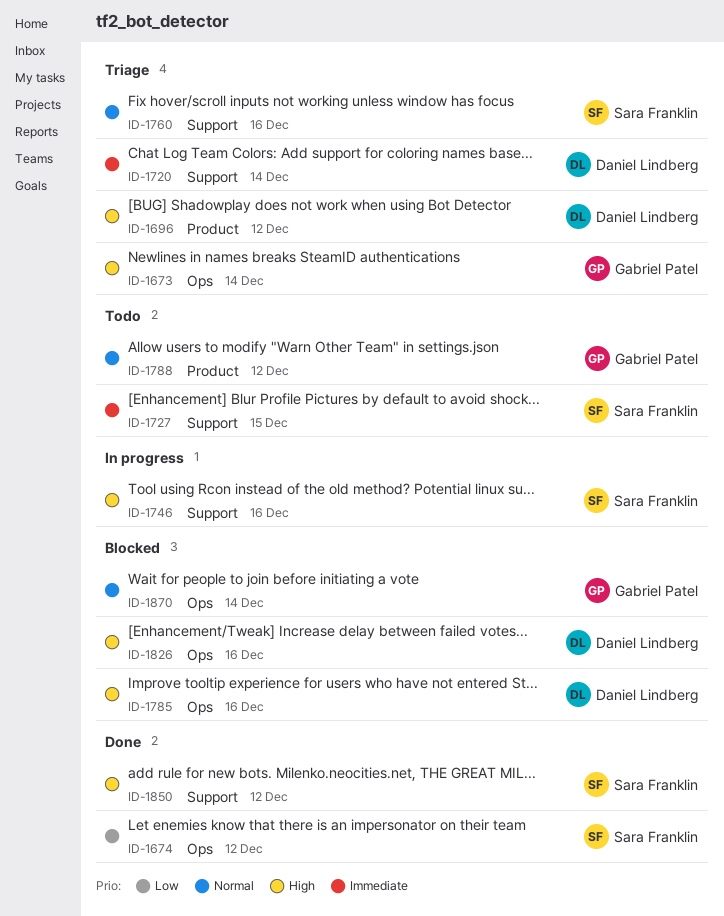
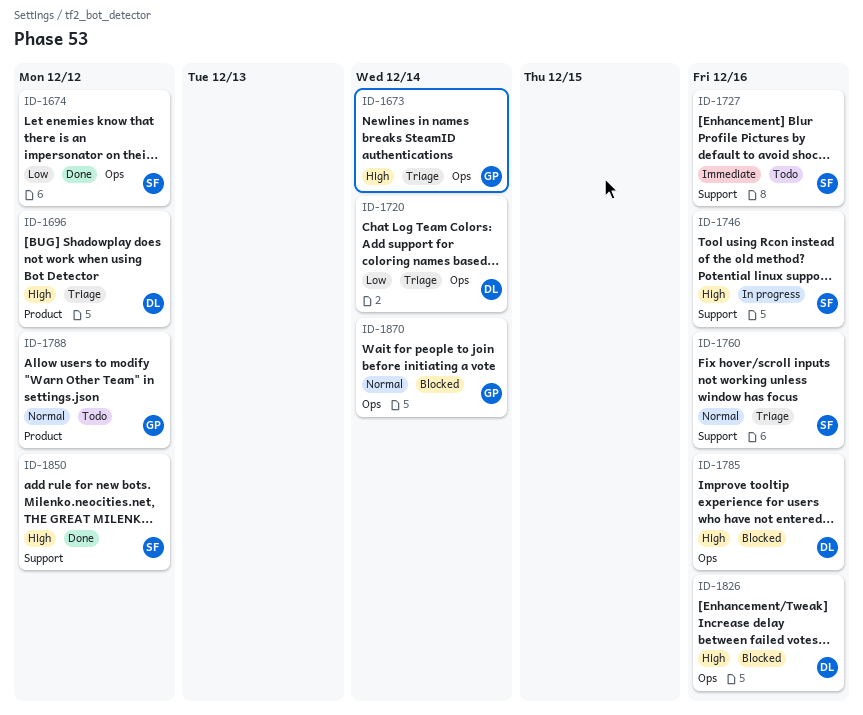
ID-1720, priority: Immediate -> Low
ID-1720, label: Support -> Ops
ID-1727, due: Dec 15 -> Dec 16

